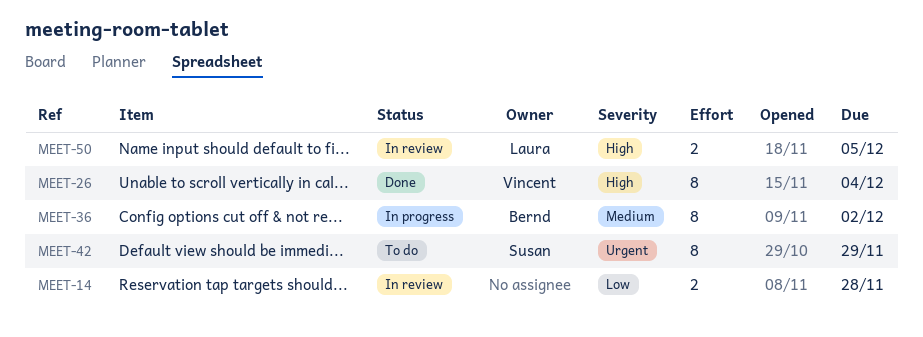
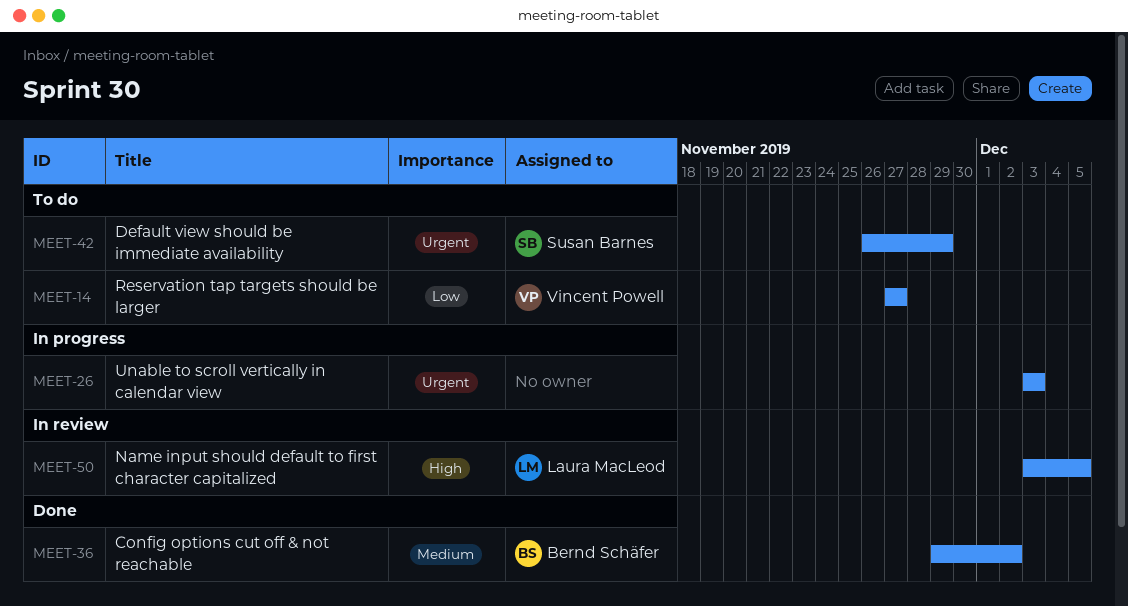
MEET-14, status: In review -> To do
MEET-14, owner: none -> Vincent Powell
MEET-14, due: Nov 28 -> Nov 27
MEET-26, status: Done -> In progress
MEET-26, owner: Vincent Powell -> none
MEET-26, priority: High -> Urgent
MEET-26, due: Dec 4 -> Dec 3
MEET-36, status: In progress -> Done

